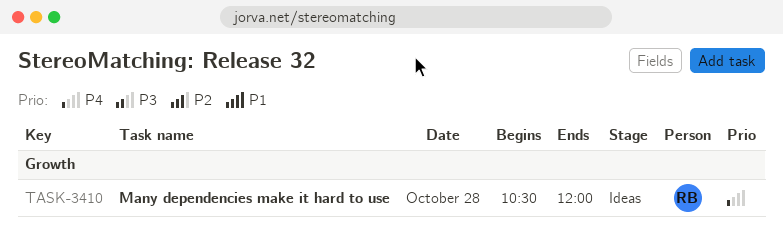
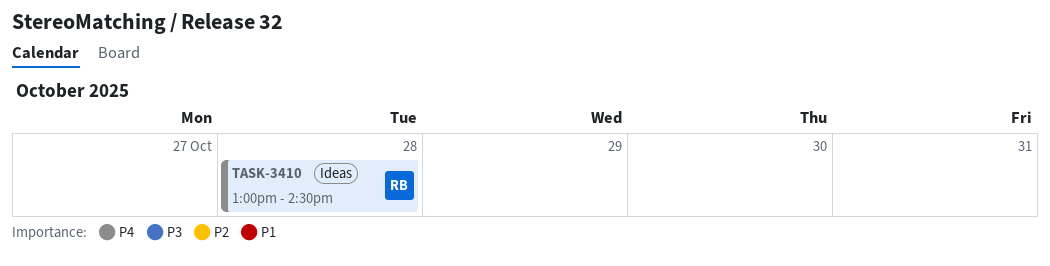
TASK-3410, begins: 10:30 -> 13:00
TASK-3410, ends: 12:00 -> 14:30

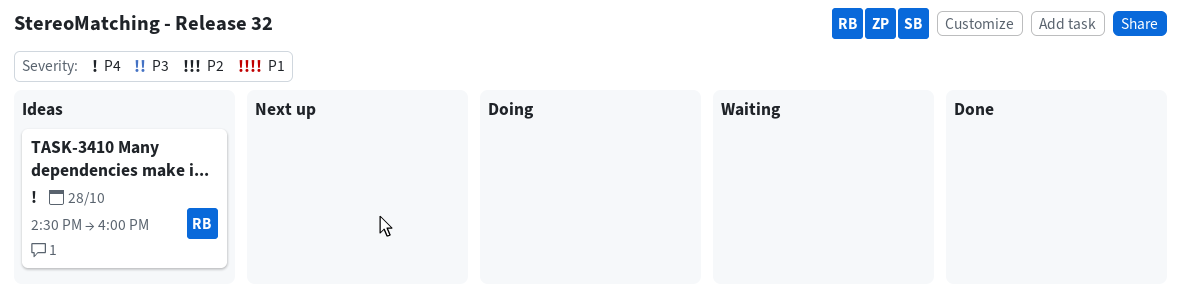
TASK-3410, begins: 13:00 -> 14:30
TASK-3410, ends: 14:30 -> 16:00

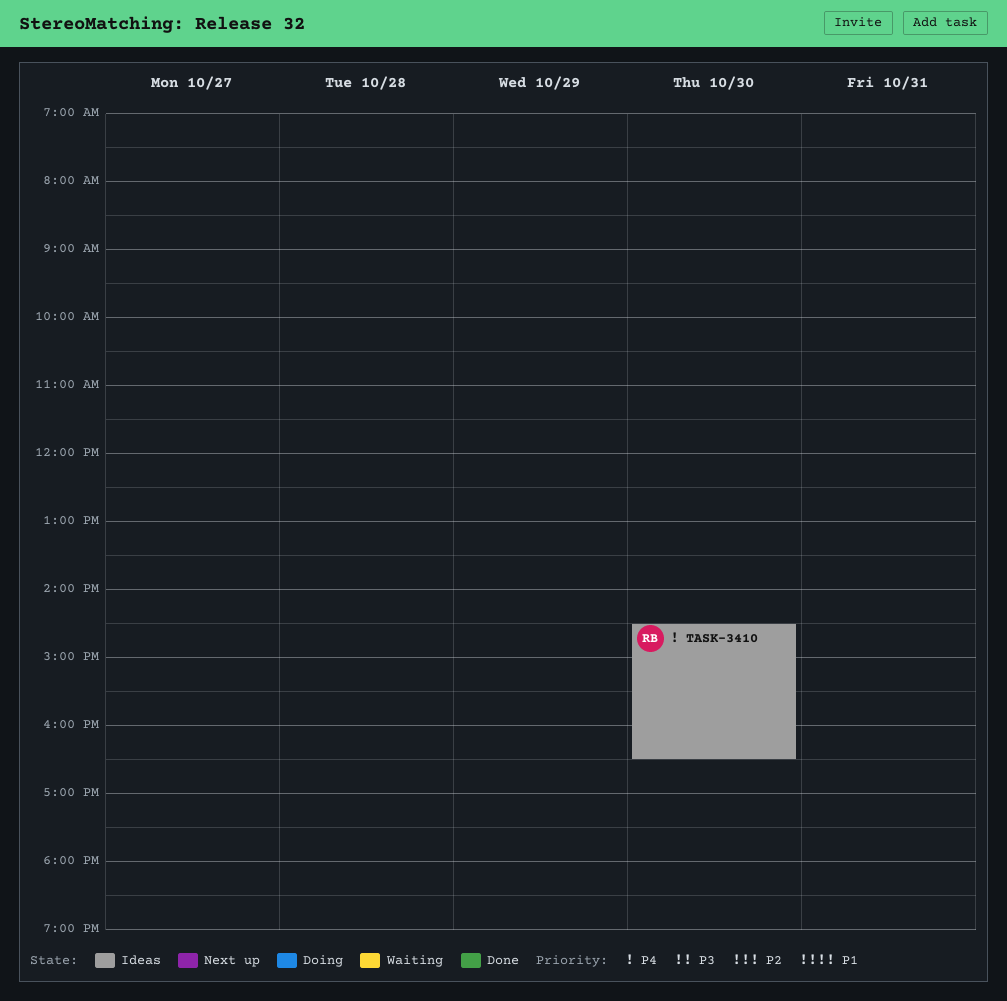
TASK-3410, day: Oct 28 -> Oct 30
TASK-3410, ends: 16:00 -> 16:30

